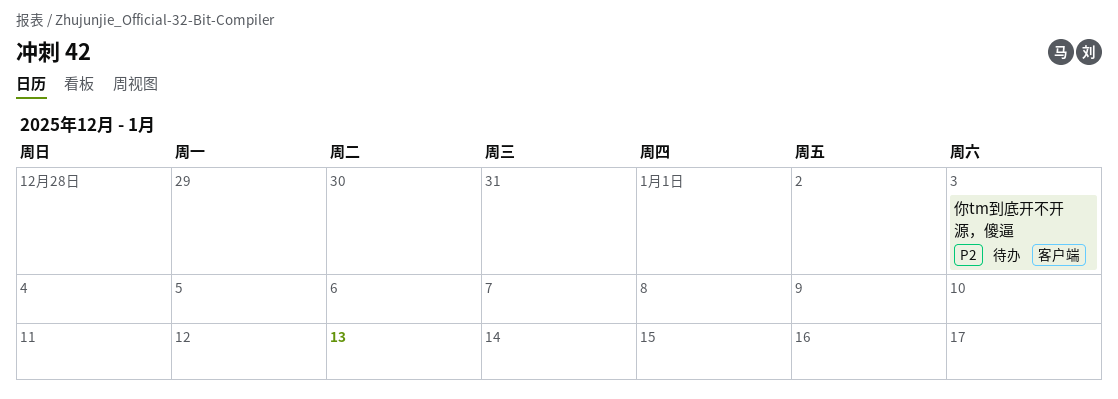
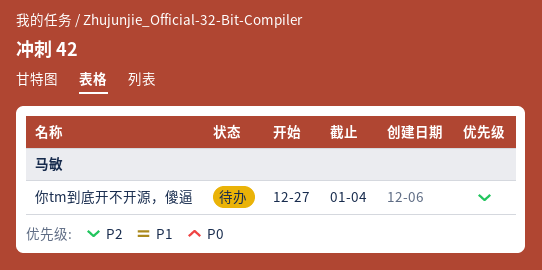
你tm到底开不开源，傻逼, due: Jan 3 -> Jan 4

